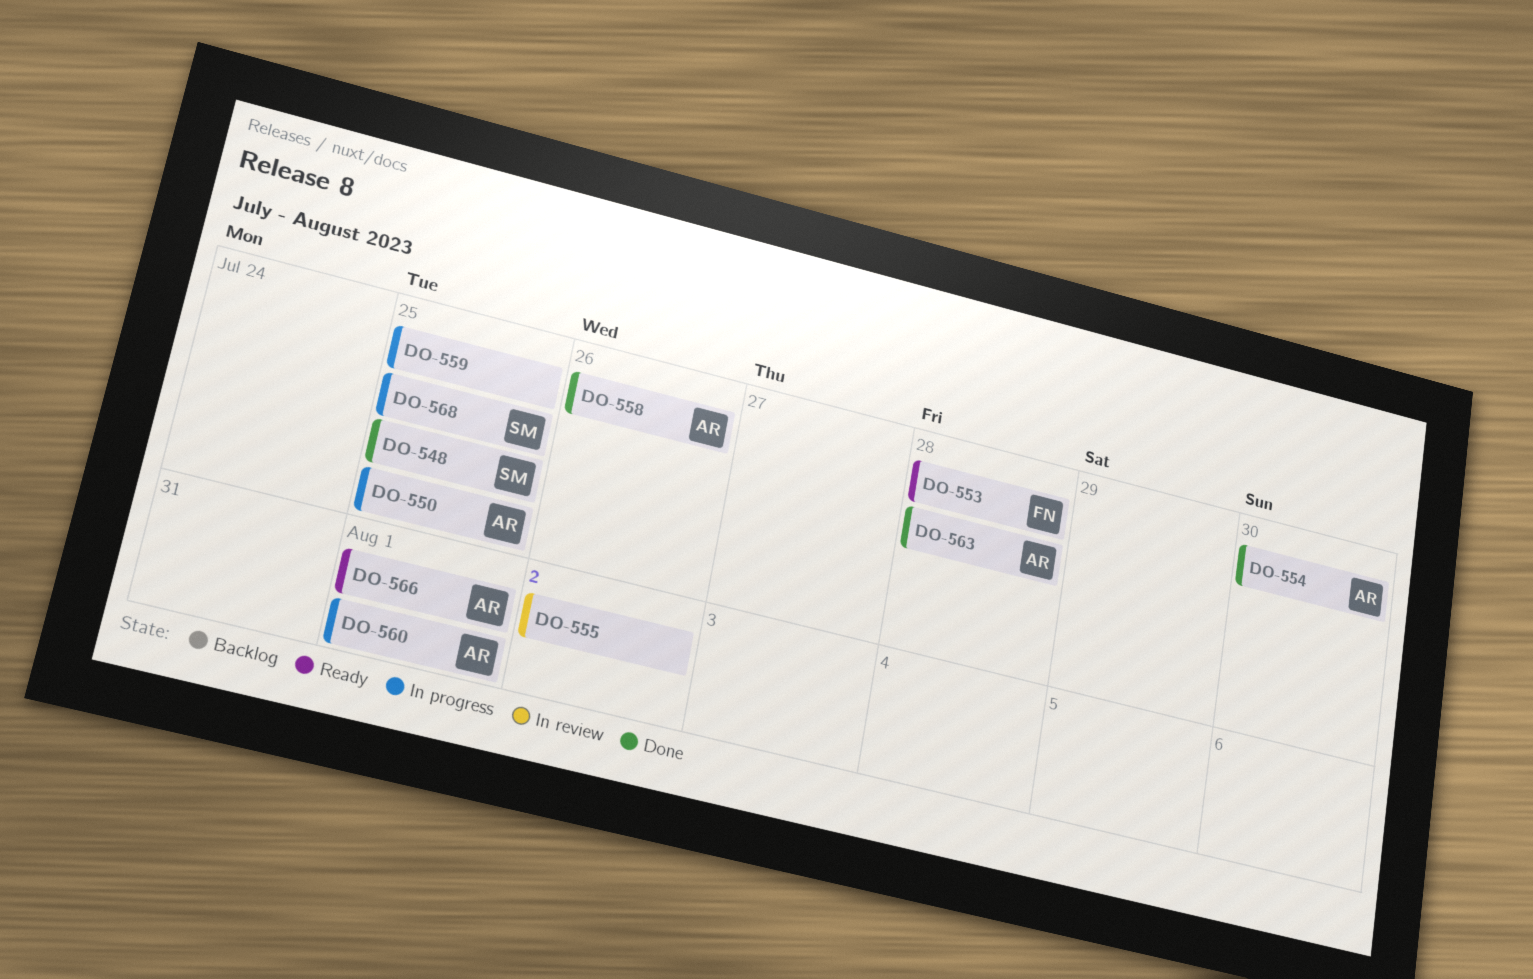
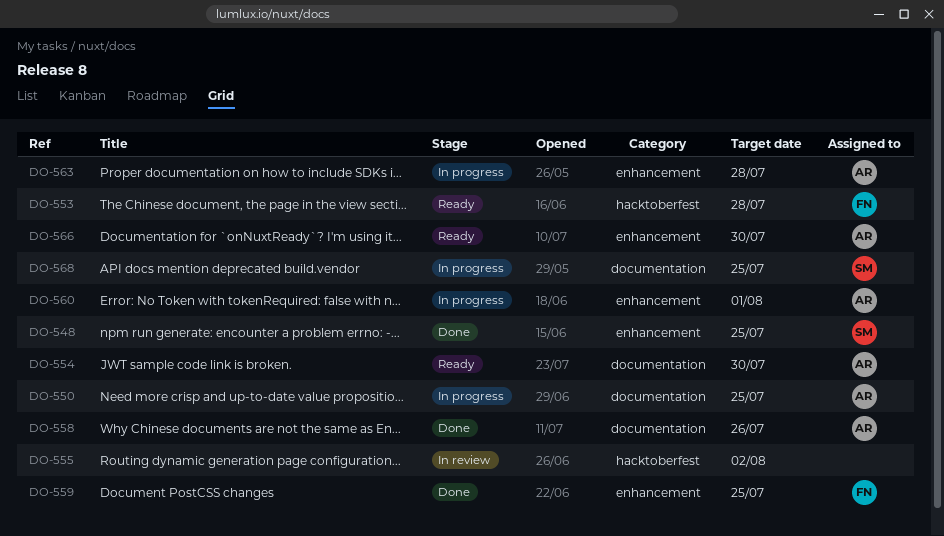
DO-554, status: Done -> Ready
DO-559, status: In progress -> Done
DO-559, owner: none -> FN
DO-563, status: Done -> In progress
DO-566, due: Aug 1 -> Jul 30

